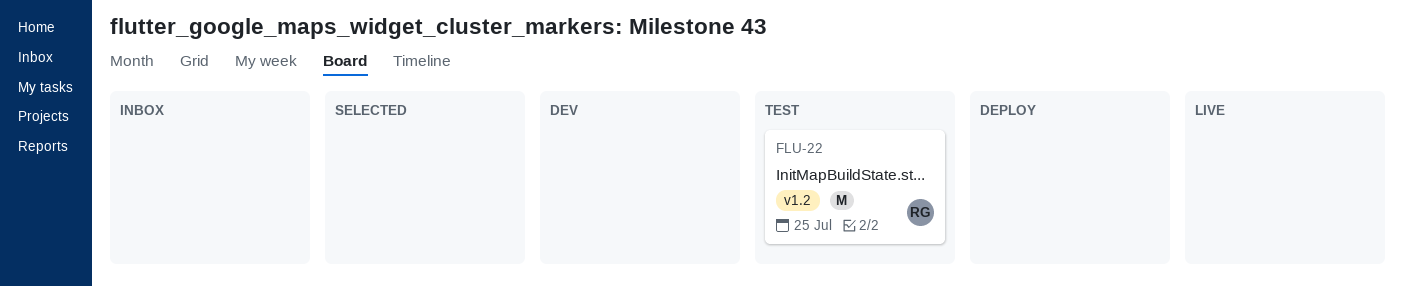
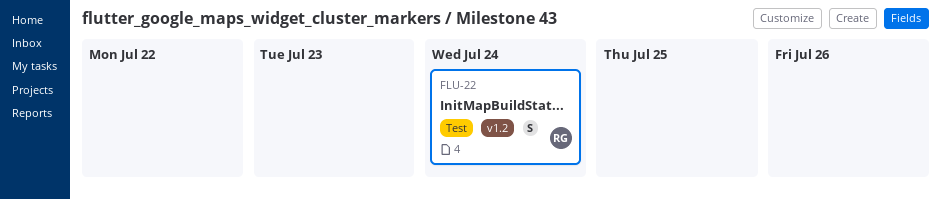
FLU-22, estimate: M -> S
FLU-22, due: Jul 25 -> Jul 24

